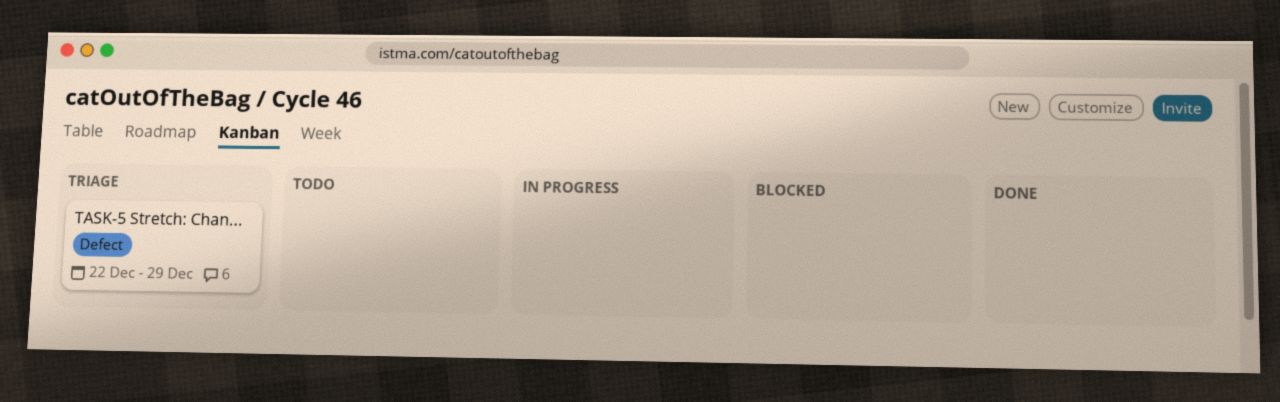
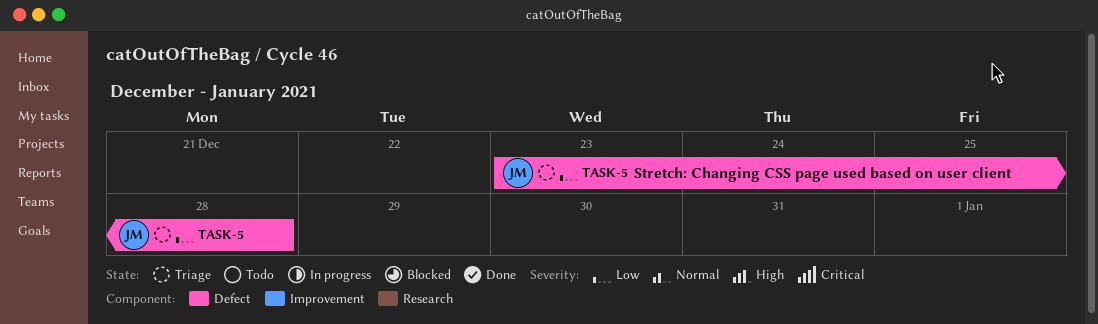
TASK-5, start: Dec 22 -> Dec 23
TASK-5, due: Dec 29 -> Dec 28

